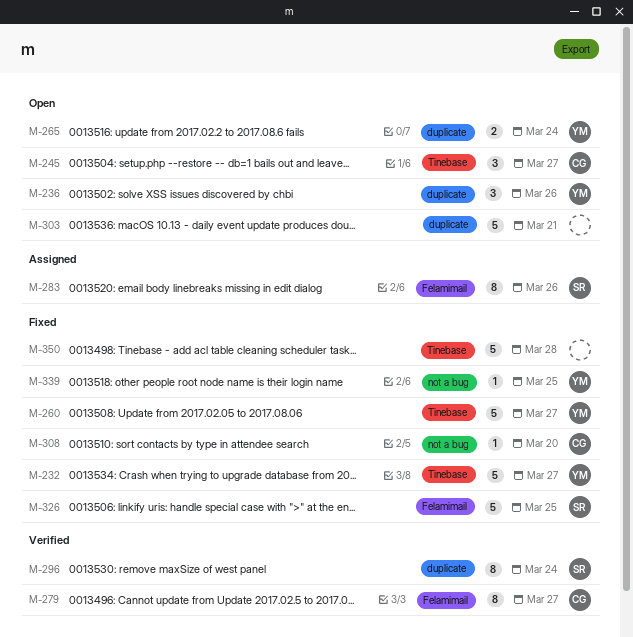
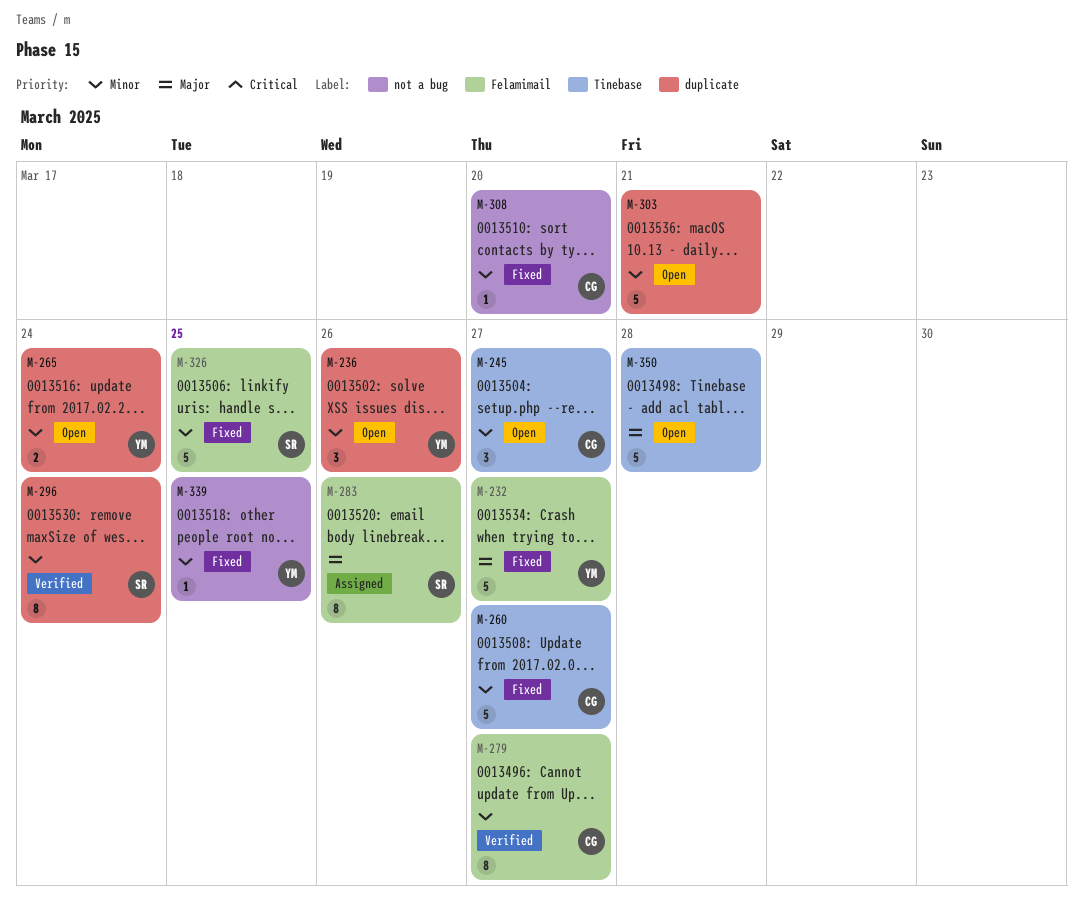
M-232, label: Tinebase -> Felamimail
M-260, owner: YM -> CG
M-350, status: Fixed -> Open

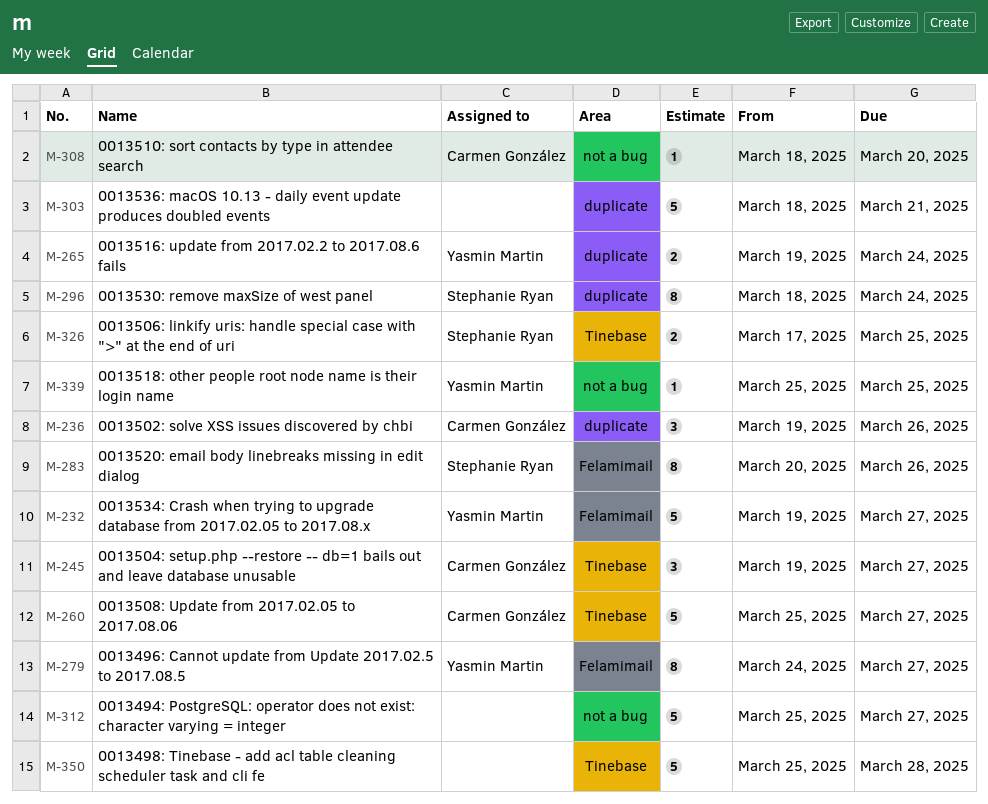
M-236, owner: Yasmin Martin -> Carmen González
M-279, owner: Carmen González -> Yasmin Martin
M-312: none -> present
M-326, label: Felamimail -> Tinebase
M-326, estimate: 5 -> 2

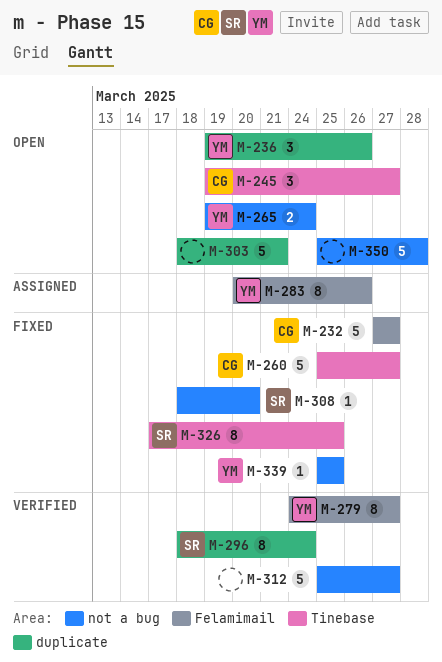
M-232, owner: Yasmin Martin -> Carmen González
M-232, start: Mar 19 -> Mar 27
M-236, owner: Carmen González -> Yasmin Martin
M-265, label: duplicate -> not a bug
M-283, owner: Stephanie Ryan -> Yasmin Martin
M-308, owner: Carmen González -> Stephanie Ryan
M-326, estimate: 2 -> 8
M-350, label: Tinebase -> not a bug

